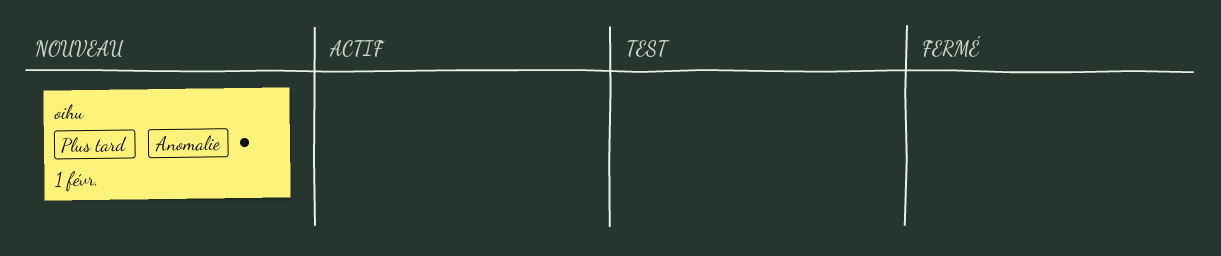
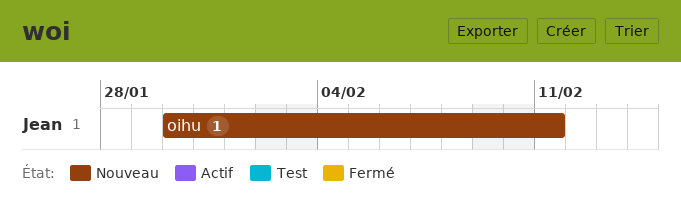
oihu, due: Feb 1 -> Feb 11

